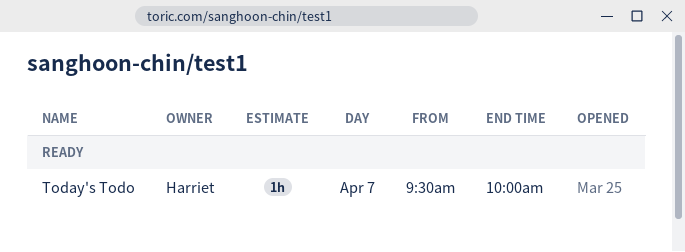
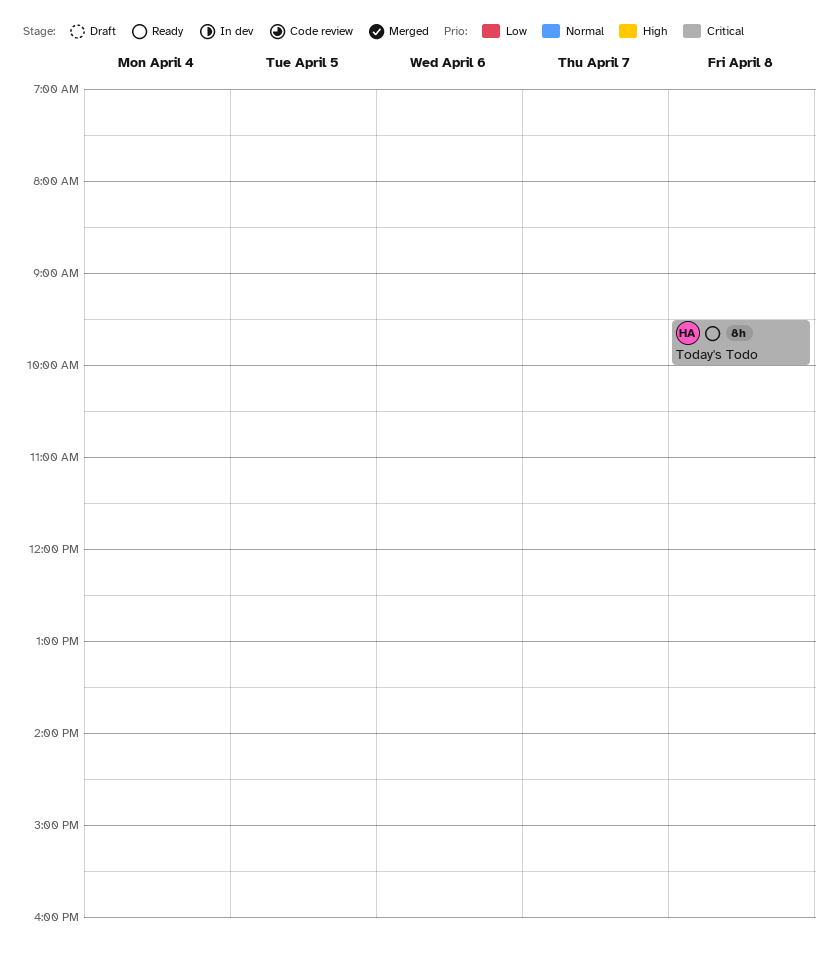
Today's Todo, estimate: 1h -> 8h
Today's Todo, day: Apr 7 -> Apr 8

